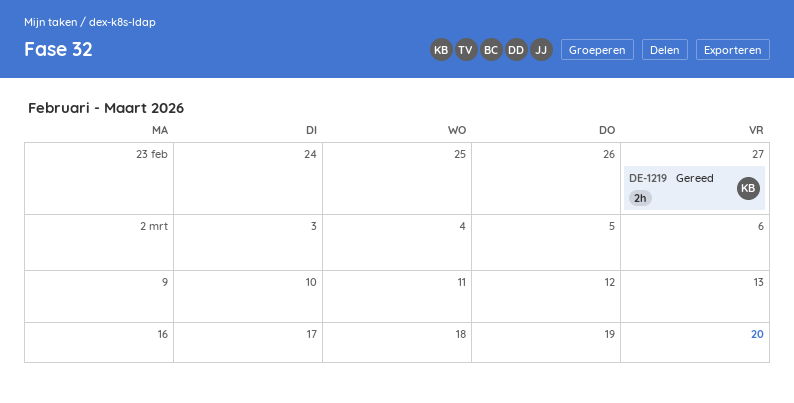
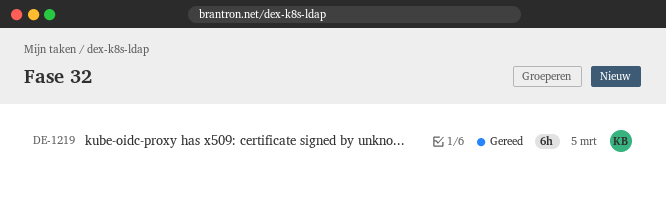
DE-1219, estimate: 2h -> 6h
DE-1219, due: Feb 27 -> Mar 5

